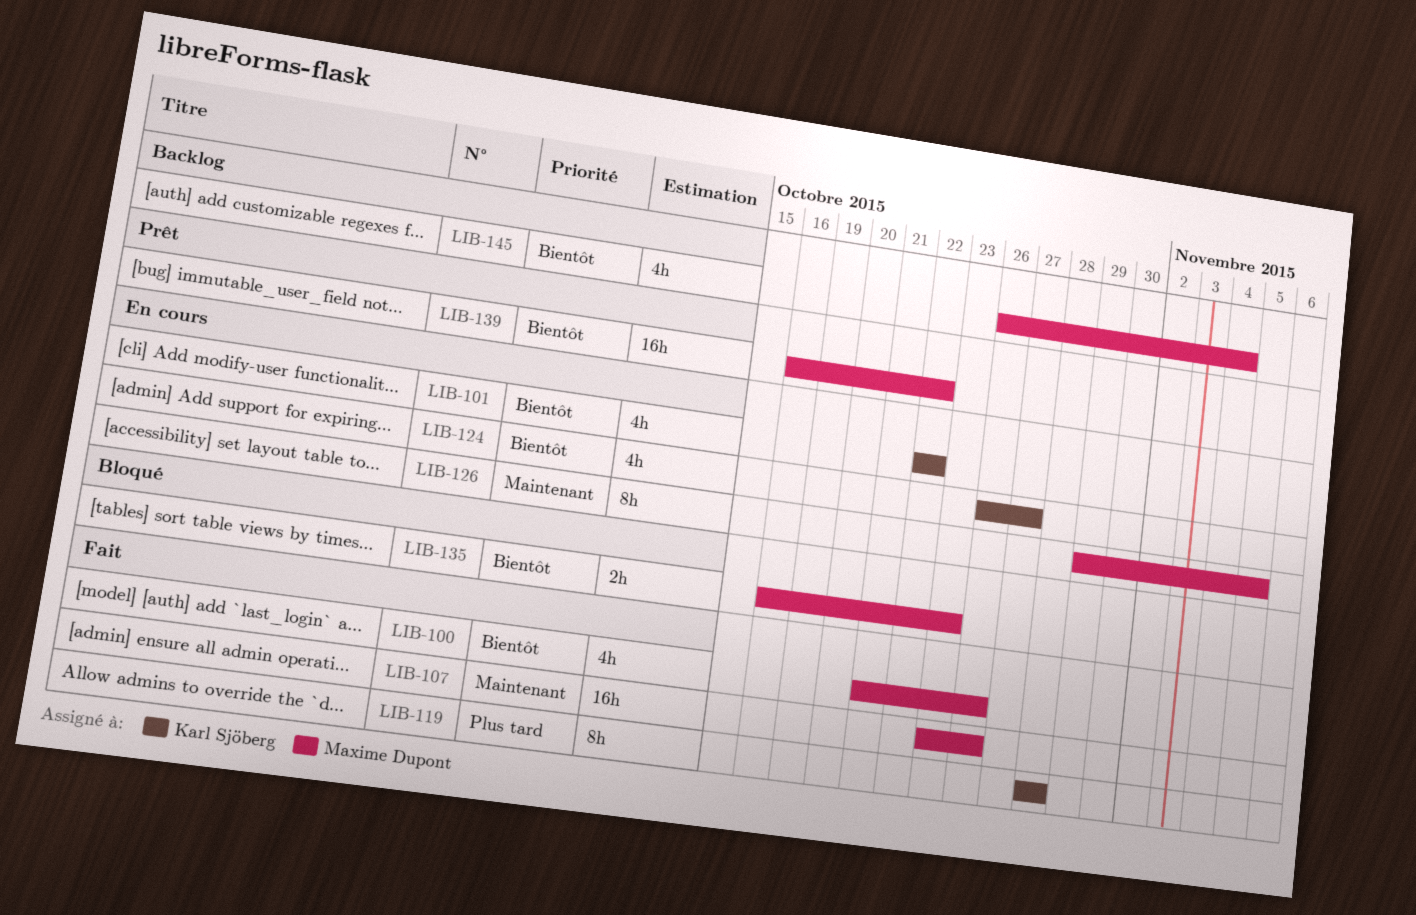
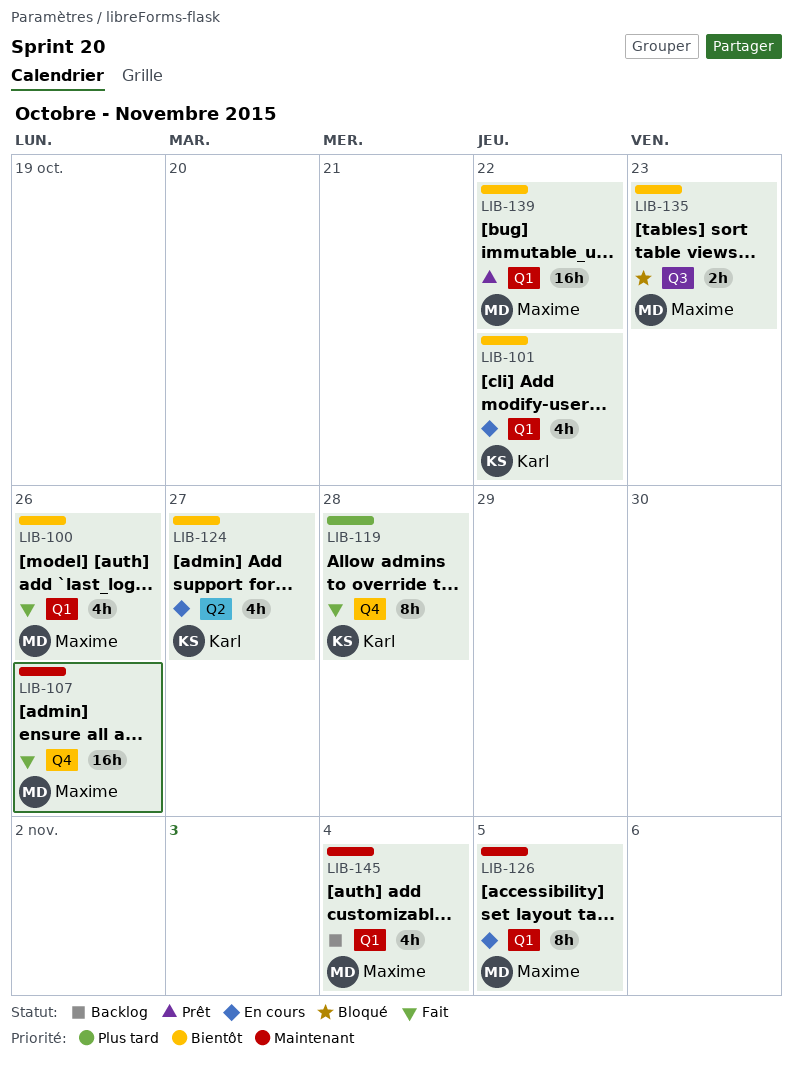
LIB-145, priority: Bientôt -> Maintenant

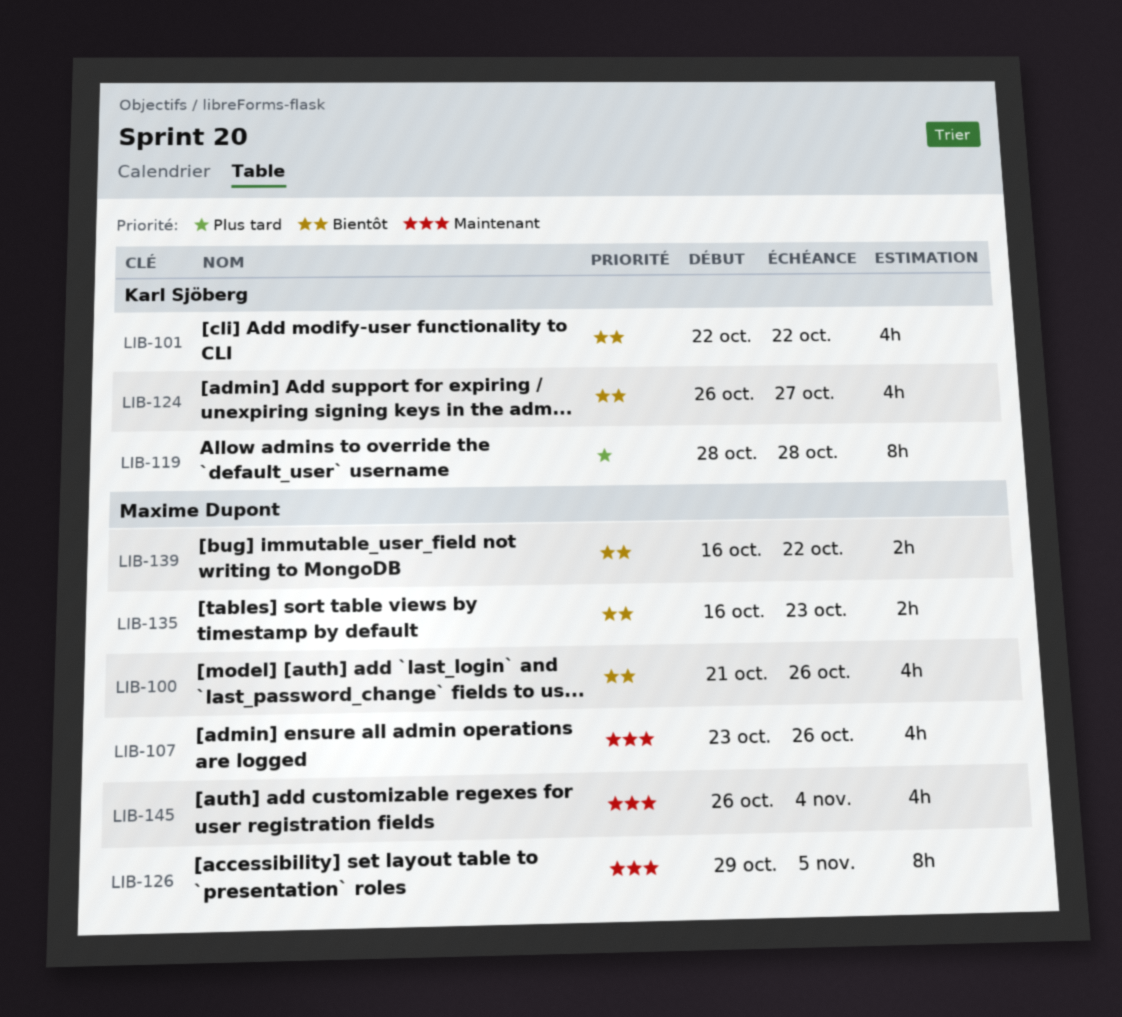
LIB-107, estimate: 16h -> 4h
LIB-139, estimate: 16h -> 2h

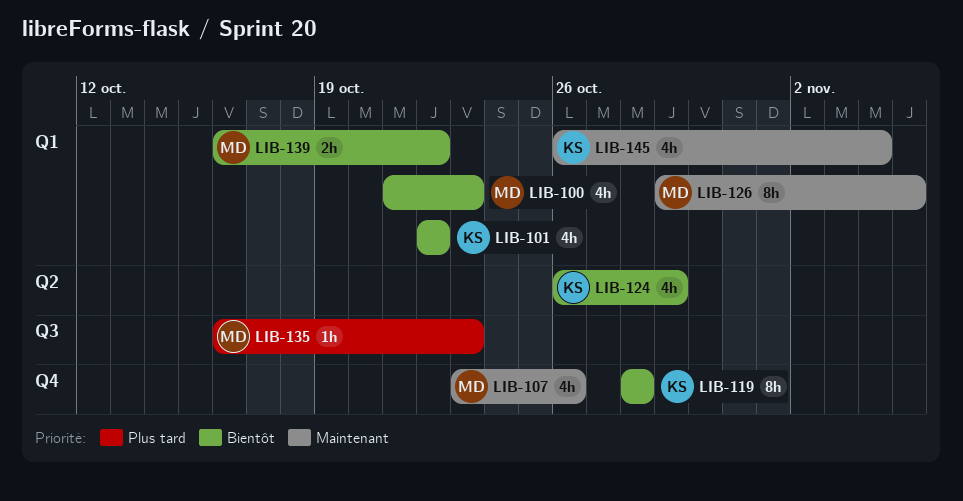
LIB-100, due: Oct 26 -> Oct 23
LIB-119, priority: Plus tard -> Bientôt
LIB-124, due: Oct 27 -> Oct 29
LIB-135, priority: Bientôt -> Plus tard
LIB-135, estimate: 2h -> 1h
LIB-145, owner: Maxime Dupont -> Karl Sjöberg

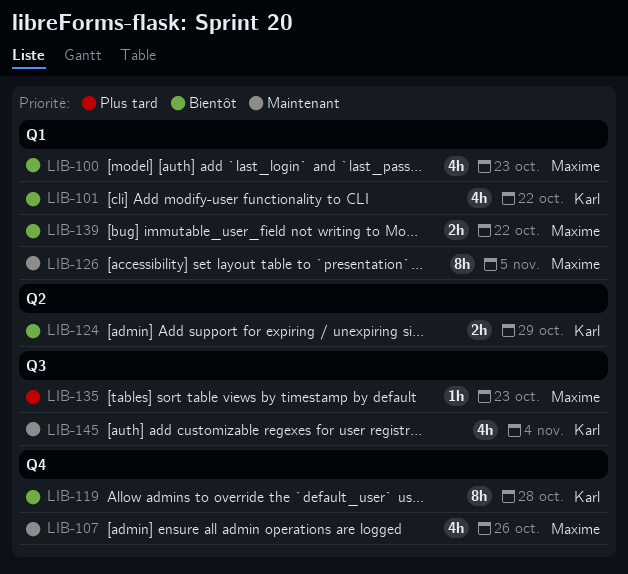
LIB-124, estimate: 4h -> 2h
LIB-145, label: Q1 -> Q3

